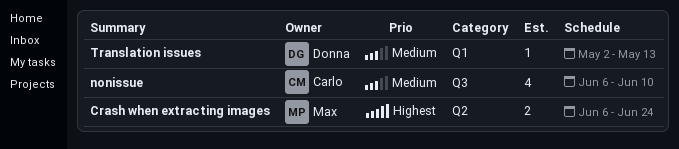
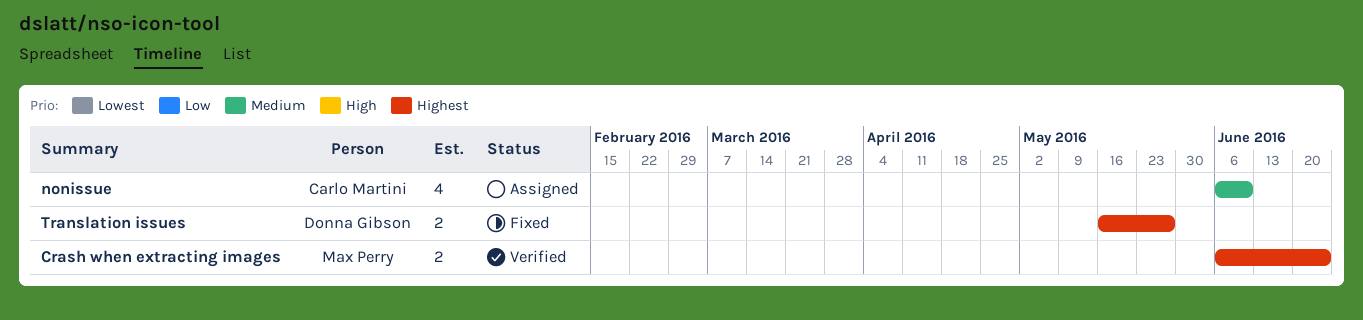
Translation issues, priority: Medium -> Highest
Translation issues, estimate: 1 -> 2
Translation issues, start: May 2 -> May 16
Translation issues, due: May 13 -> May 27

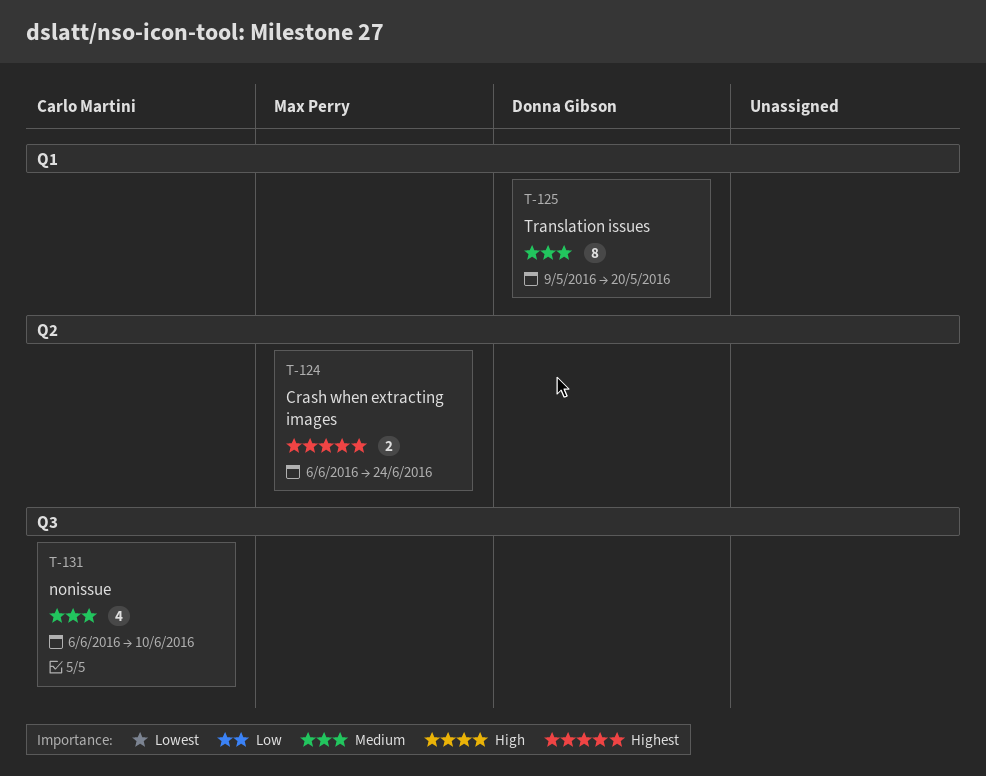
Translation issues, priority: Highest -> Medium
Translation issues, estimate: 2 -> 8
Translation issues, start: May 16 -> May 9
Translation issues, due: May 27 -> May 20

